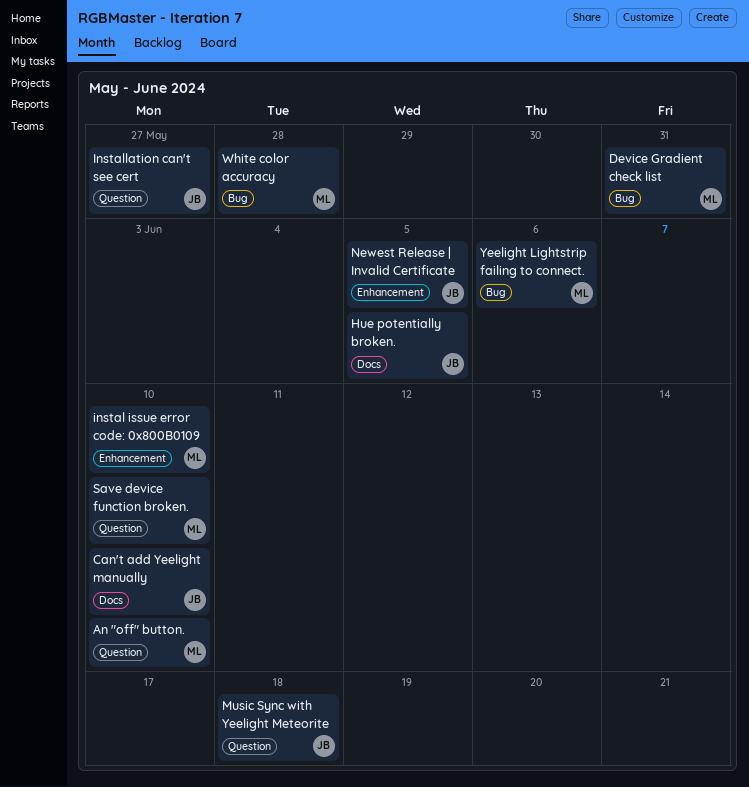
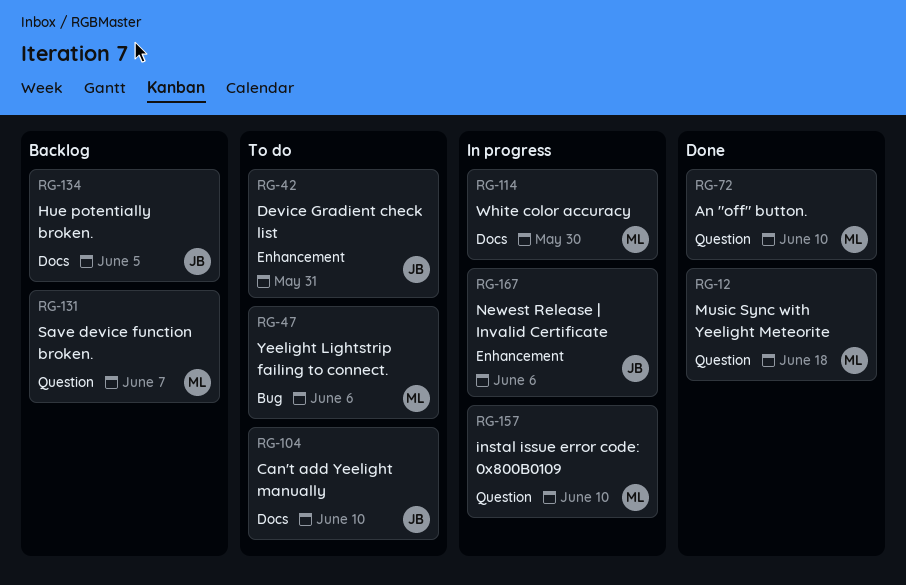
Device Gradient check list, owner: ML -> JB
Device Gradient check list, label: Bug -> Enhancement
instal issue error code: 0x800B0109, label: Enhancement -> Question
Installation can't see cert: present -> none
Music Sync with Yeelight Meteorite, owner: JB -> ML
Newest Release | Invalid Certificate, due: Jun 5 -> Jun 6
Save device function broken., due: Jun 10 -> Jun 7
White color accuracy, label: Bug -> Docs
White color accuracy, due: May 28 -> May 30

